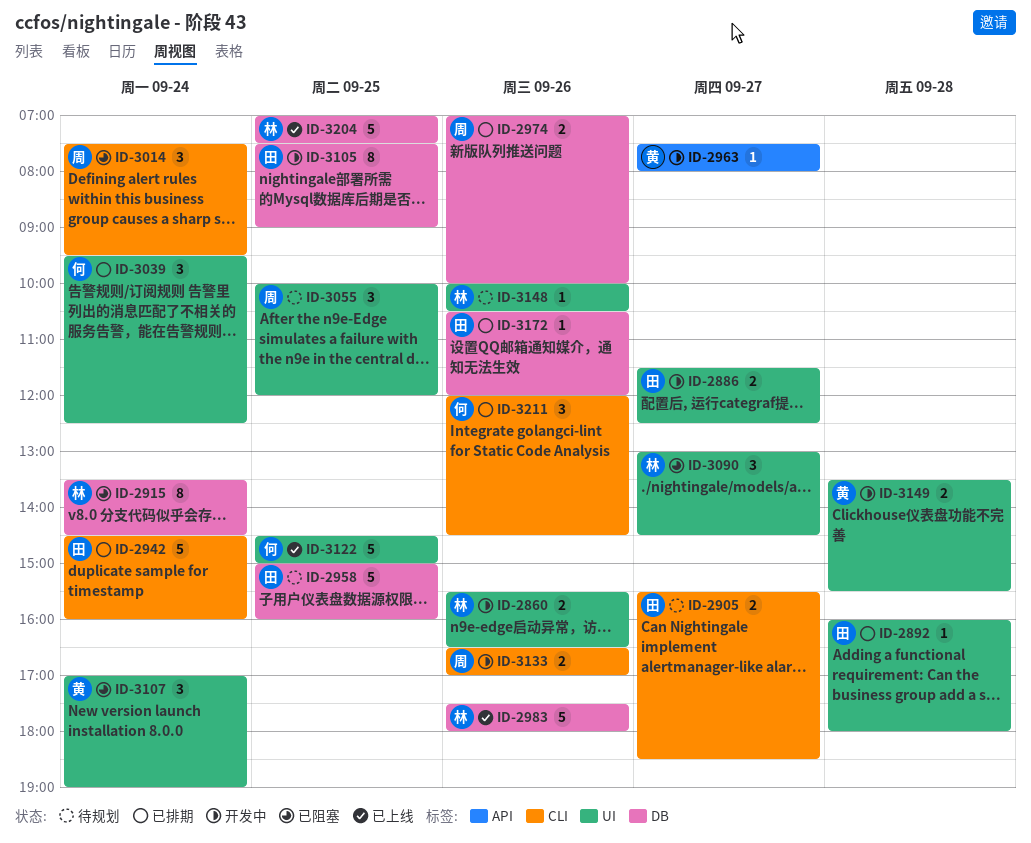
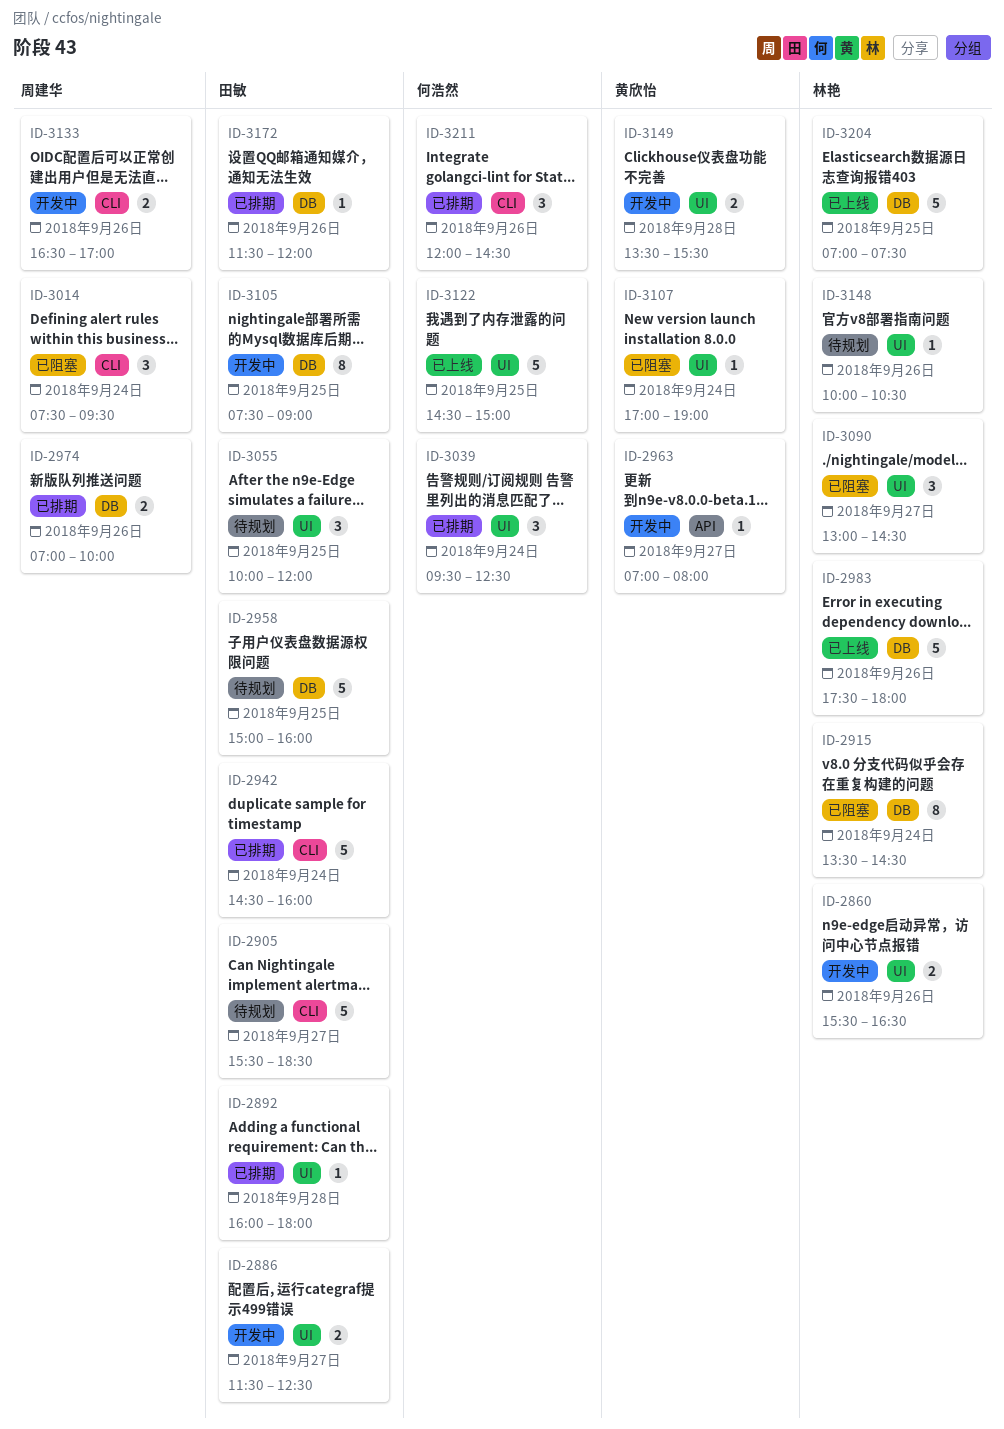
ID-2905, estimate: 2 -> 5
ID-2963, begins: 07:30 -> 07:00
ID-3055, owner: 周建华 -> 田敏
ID-3107, estimate: 3 -> 1
ID-3172, begins: 10:30 -> 11:30

